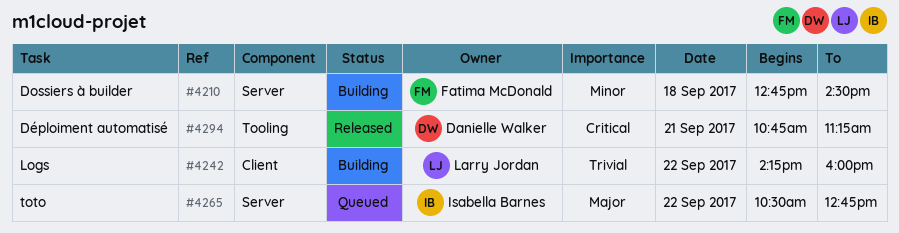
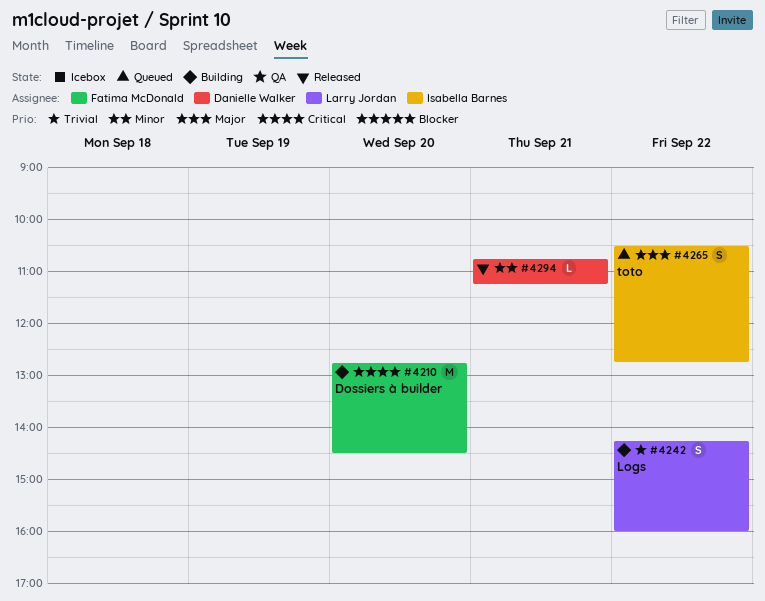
#4210, priority: Minor -> Critical
#4210, day: Sep 18 -> Sep 20
#4294, priority: Critical -> Minor

